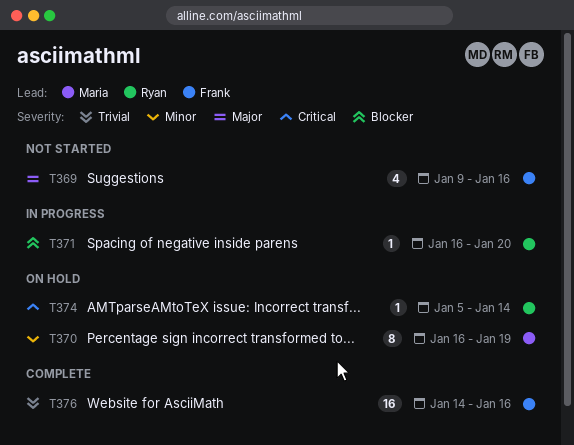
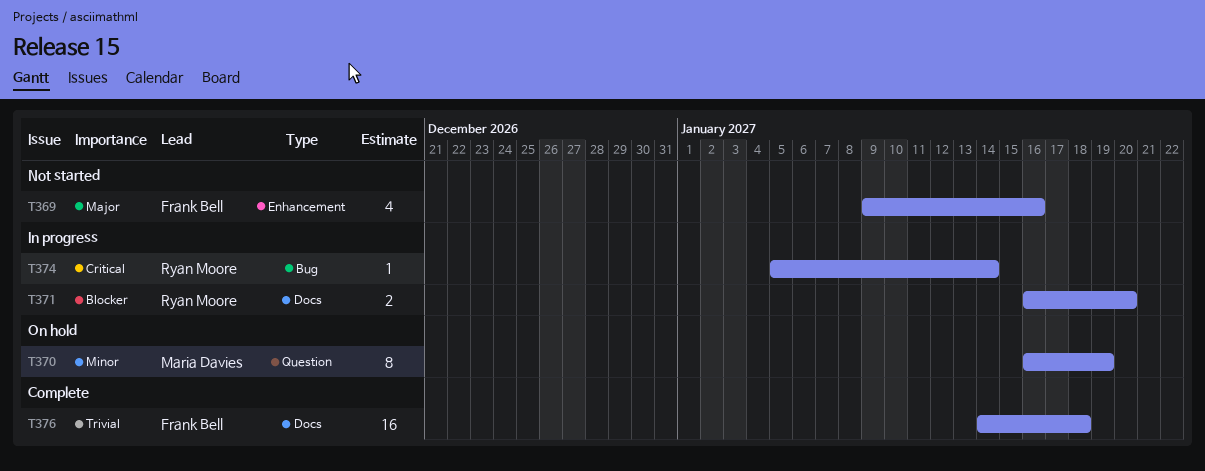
T371, estimate: 1 -> 2
T374, status: On hold -> In progress
T376, due: Jan 16 -> Jan 18

